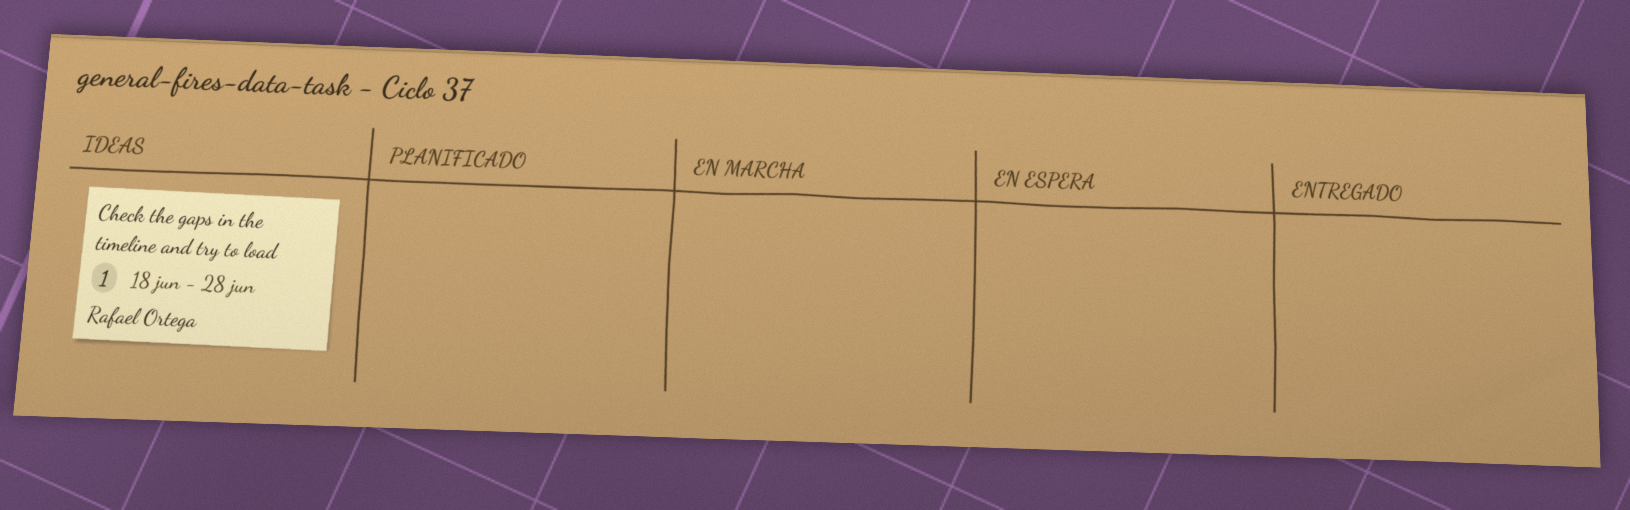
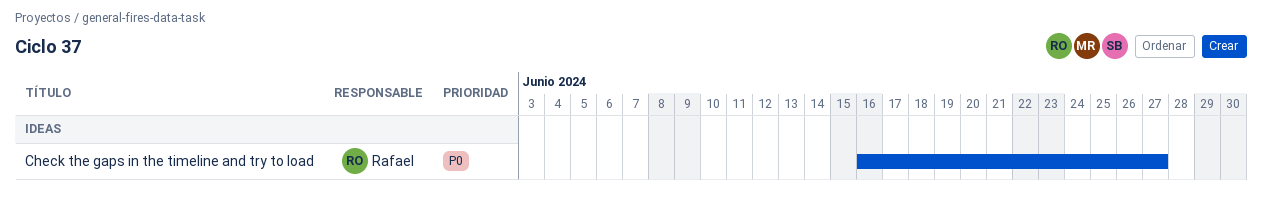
Check the gaps in the timeline and try to load, start: Jun 18 -> Jun 16
Check the gaps in the timeline and try to load, due: Jun 28 -> Jun 27

